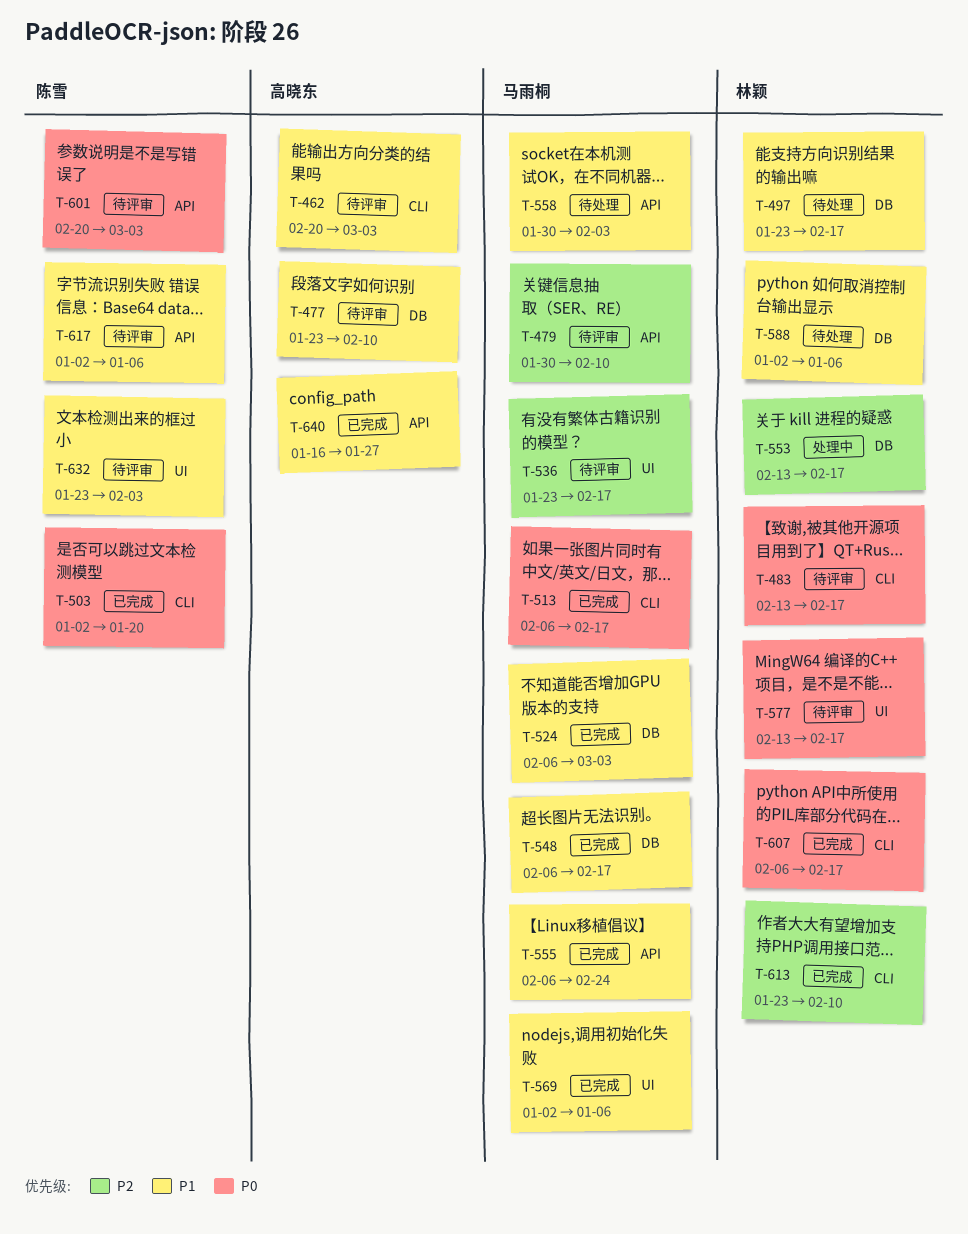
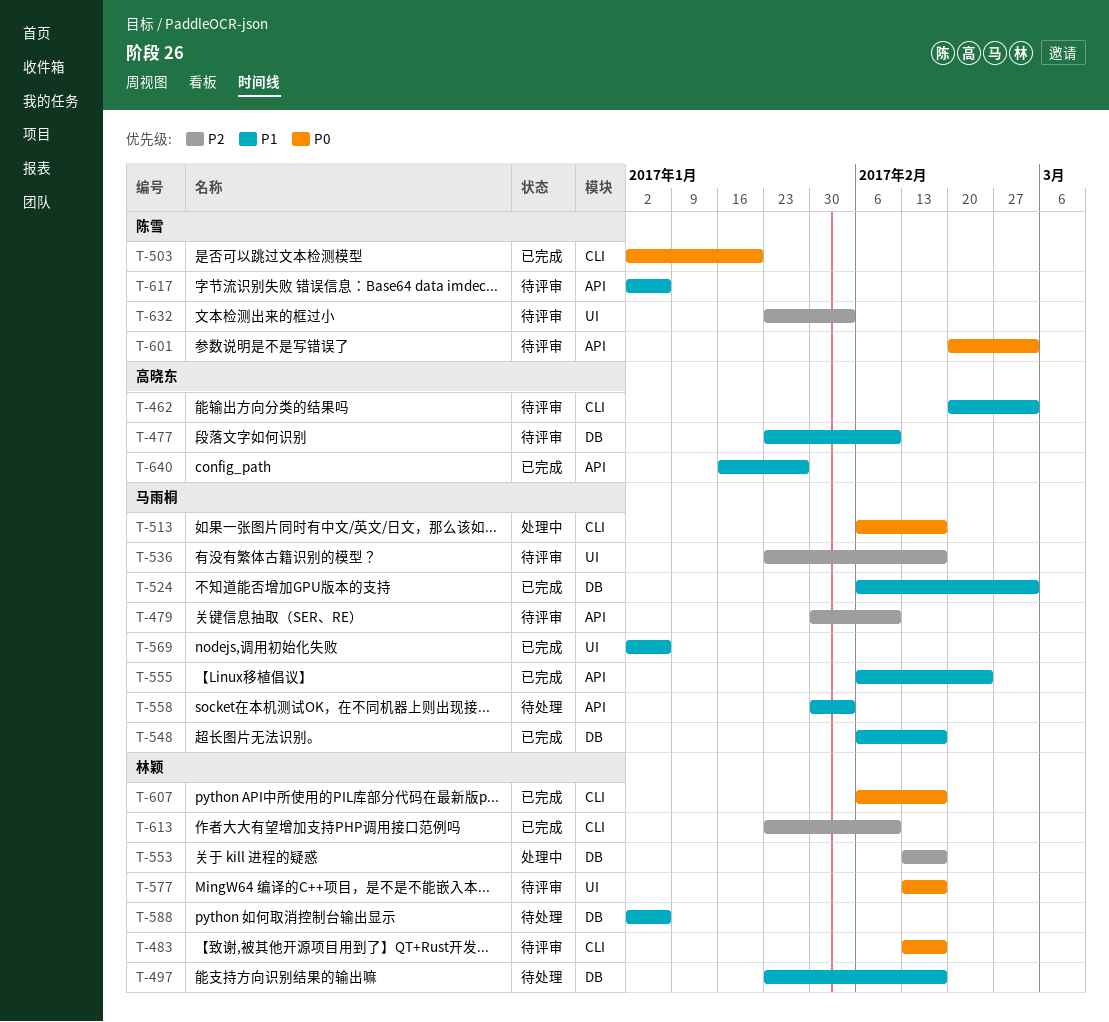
T-513, status: 已完成 -> 处理中
T-632, priority: P1 -> P2

